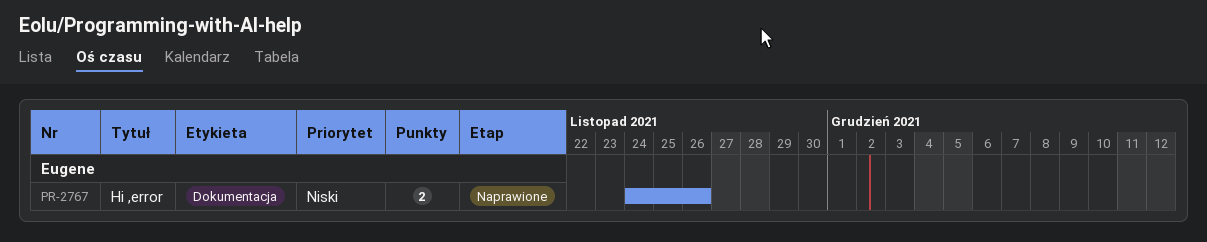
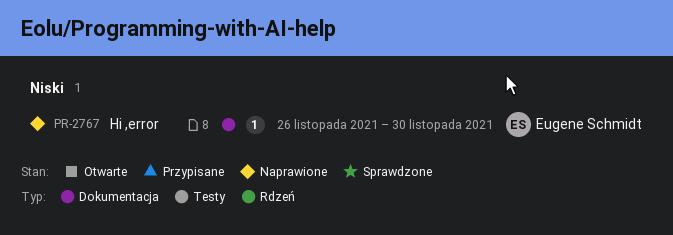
PR-2767, estimate: 2 -> 1
PR-2767, start: Nov 24 -> Nov 26
PR-2767, due: Nov 26 -> Nov 30

